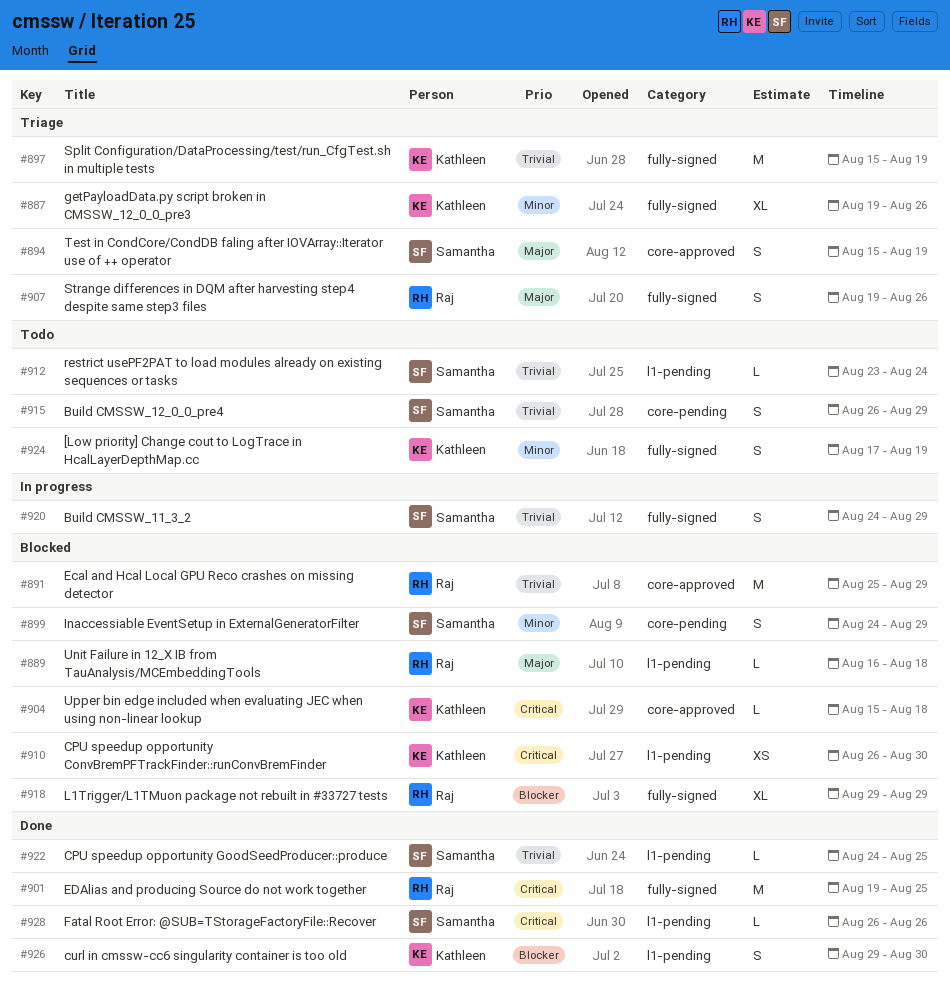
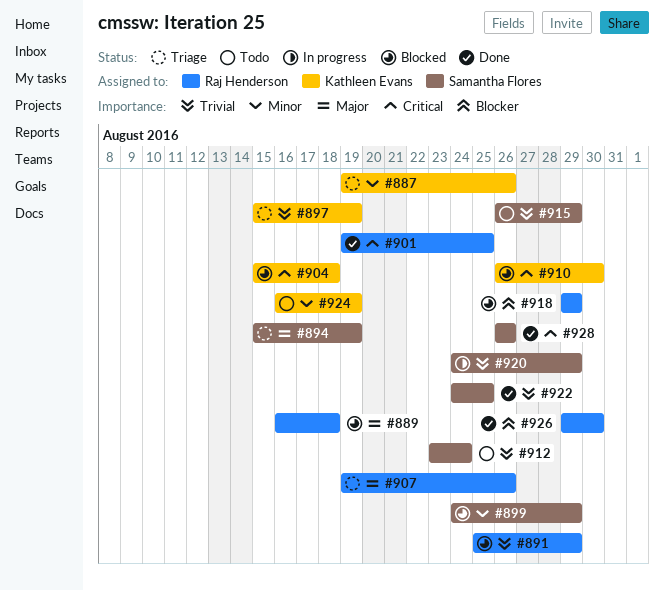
#924, start: Aug 17 -> Aug 16
#926, owner: Kathleen Evans -> Raj Henderson

